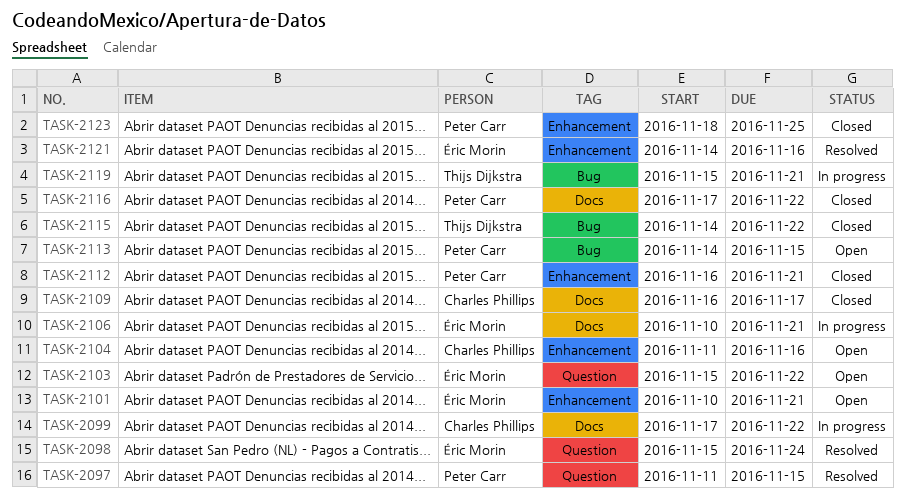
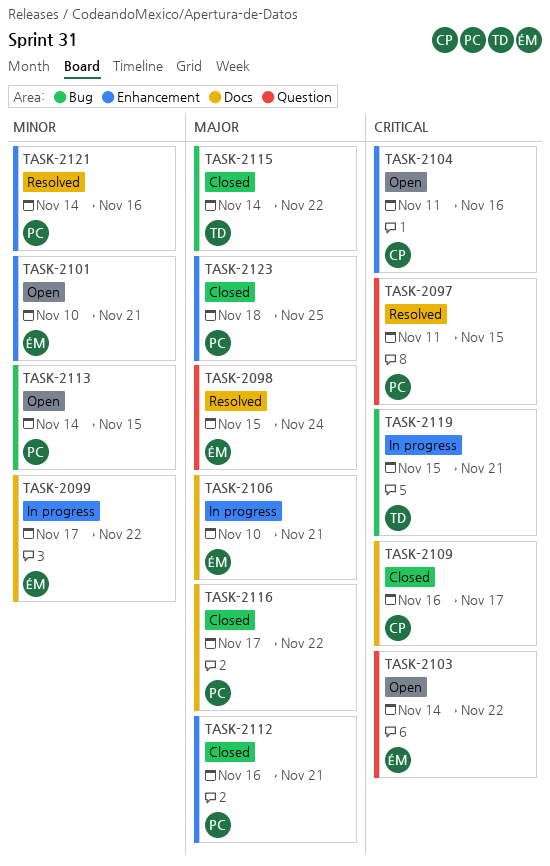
TASK-2099, owner: Charles Phillips -> Éric Morin
TASK-2103, start: Nov 15 -> Nov 14
TASK-2121, owner: Éric Morin -> Peter Carr

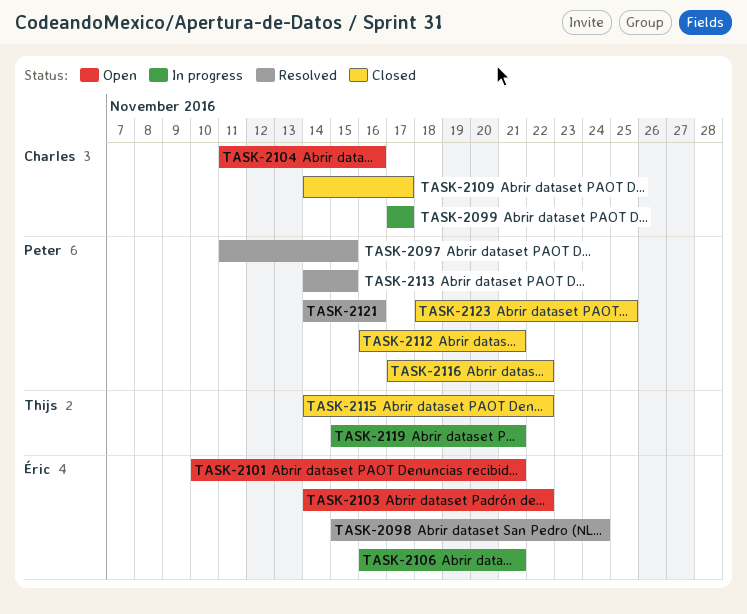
TASK-2099, owner: Éric -> Charles
TASK-2099, due: Nov 22 -> Nov 17
TASK-2106, start: Nov 10 -> Nov 16
TASK-2109, start: Nov 16 -> Nov 14
TASK-2113, status: Open -> Resolved

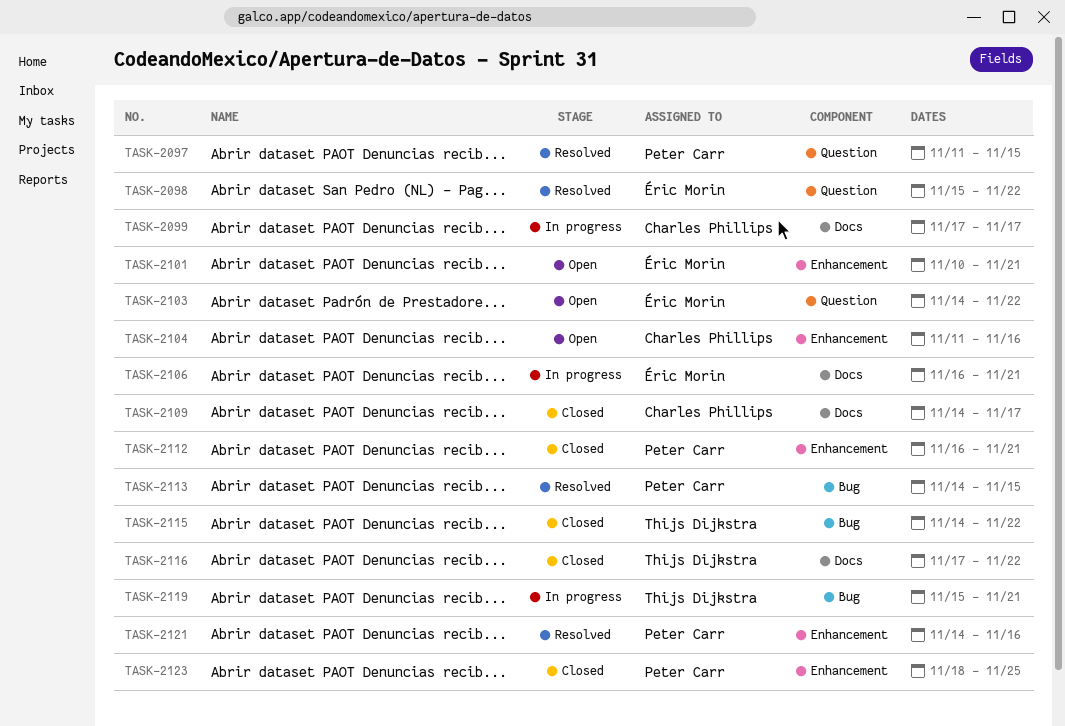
TASK-2098, due: Nov 24 -> Nov 22
TASK-2116, owner: Peter Carr -> Thijs Dijkstra

